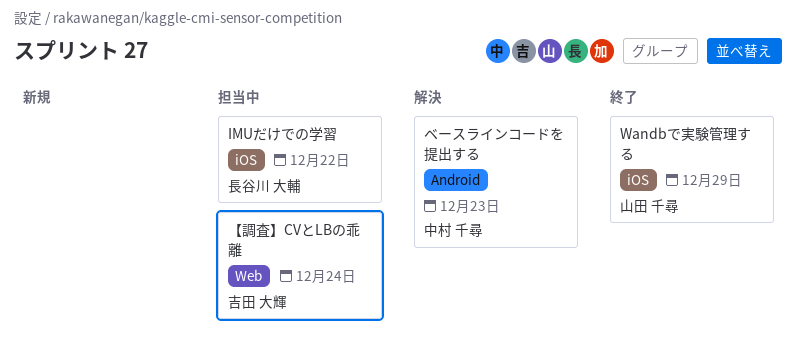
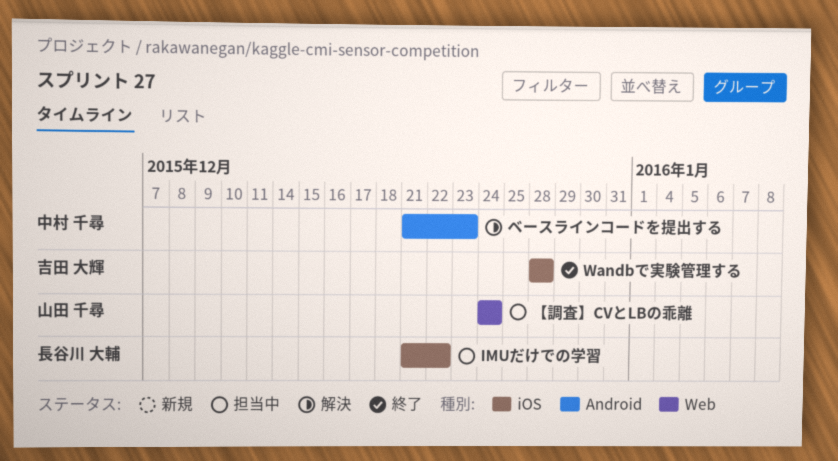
Wandbで実験管理する, owner: 山田 千尋 -> 吉田 大輝
Wandbで実験管理する, due: Dec 29 -> Dec 28
【調査】CVとLBの乖離, owner: 吉田 大輝 -> 山田 千尋

